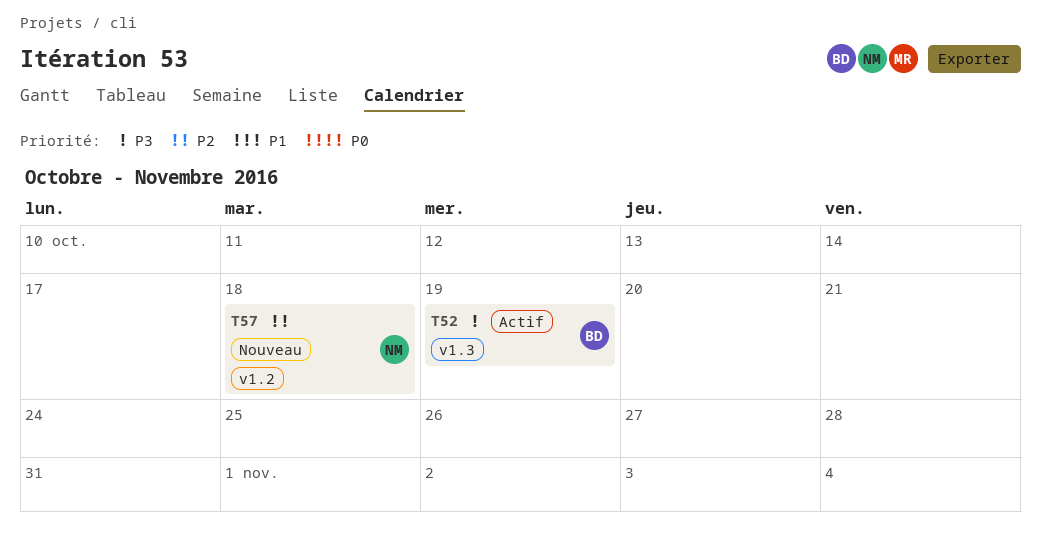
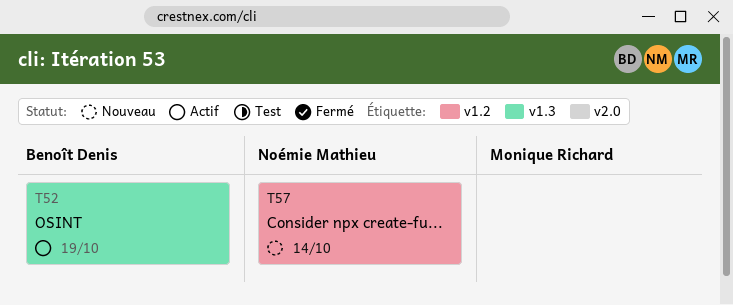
T57, due: Oct 18 -> Oct 14

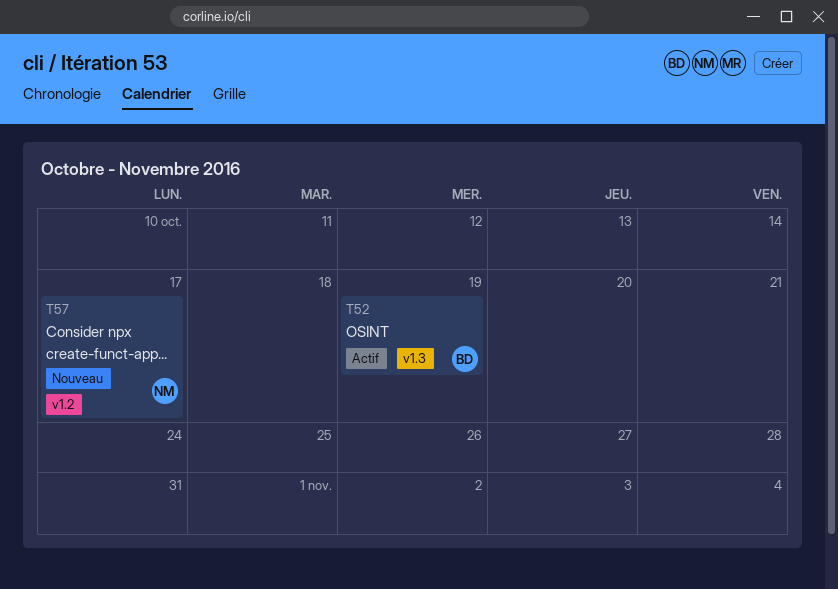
T57, due: Oct 14 -> Oct 17

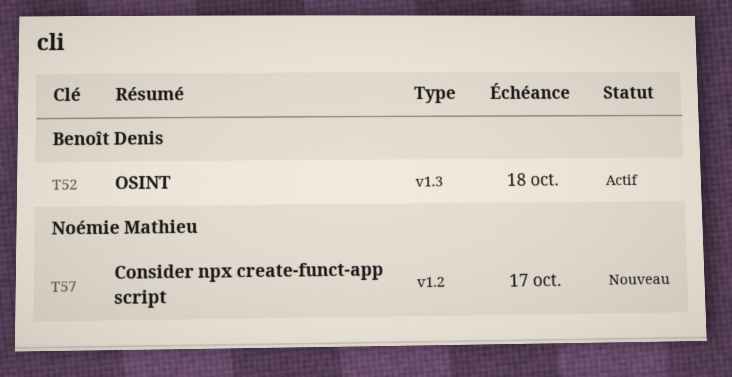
T52, due: Oct 19 -> Oct 18

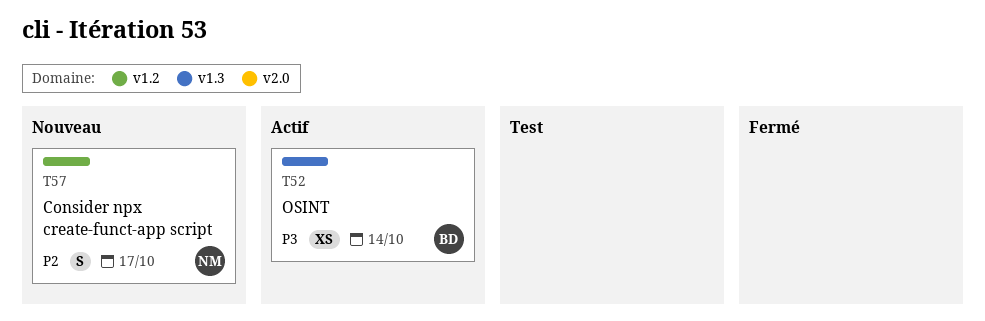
T52, due: Oct 18 -> Oct 14

